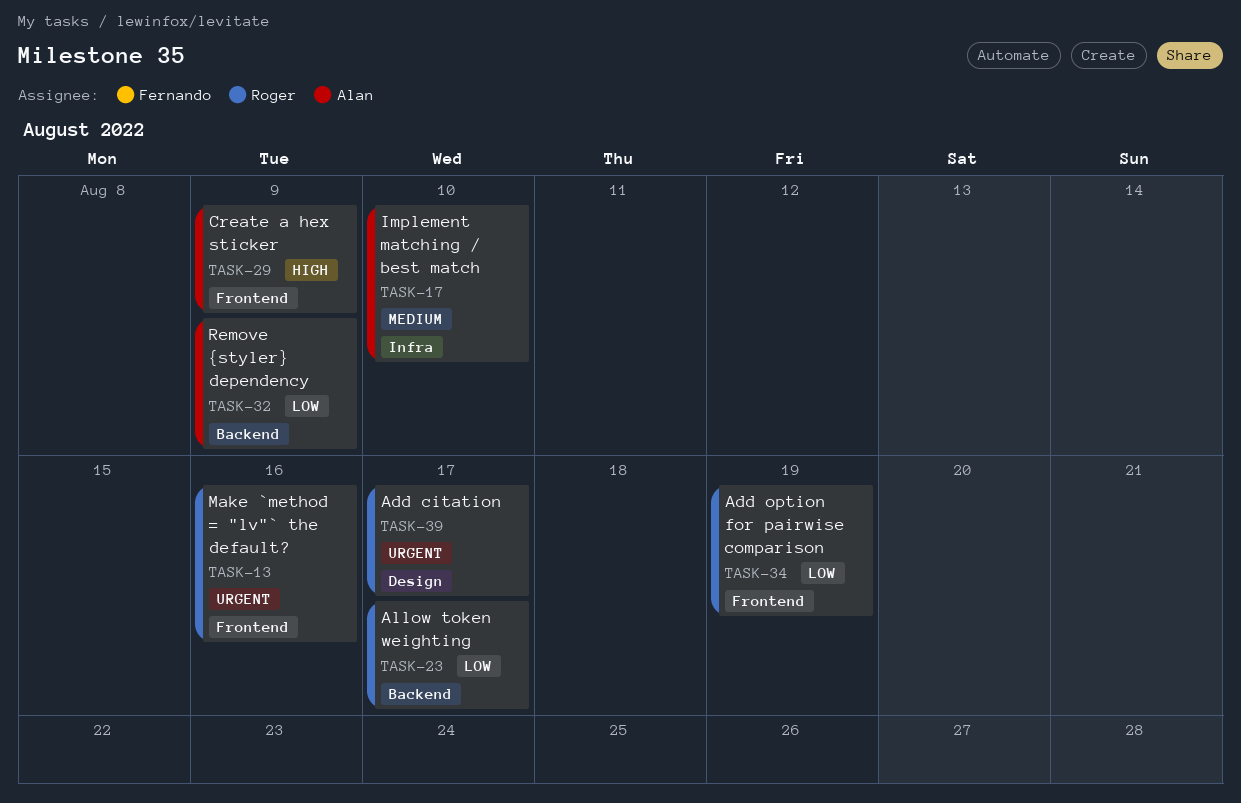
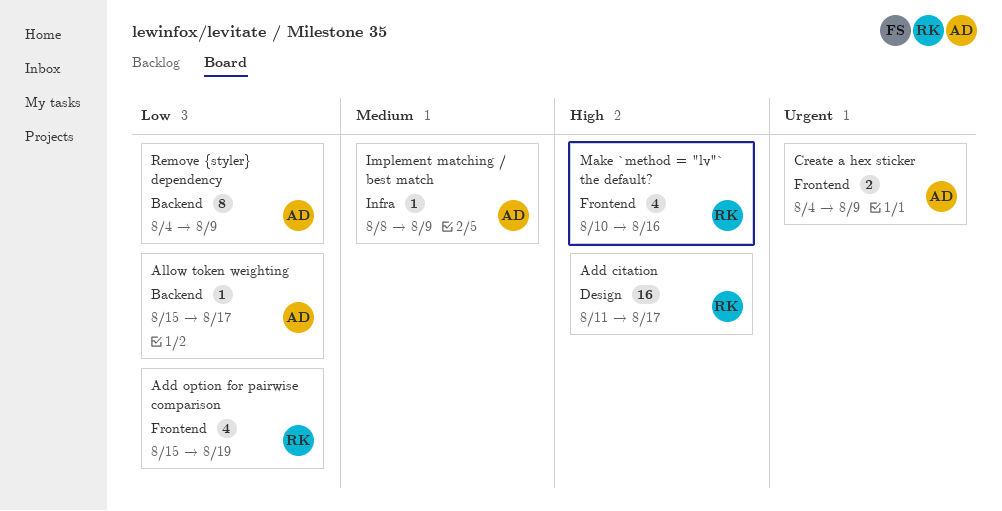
Add citation, priority: Urgent -> High
Allow token weighting, owner: Roger -> Alan
Create a hex sticker, priority: High -> Urgent
Implement matching / best match, due: Aug 10 -> Aug 9
Make `method = "lv"` the default?, priority: Urgent -> High

